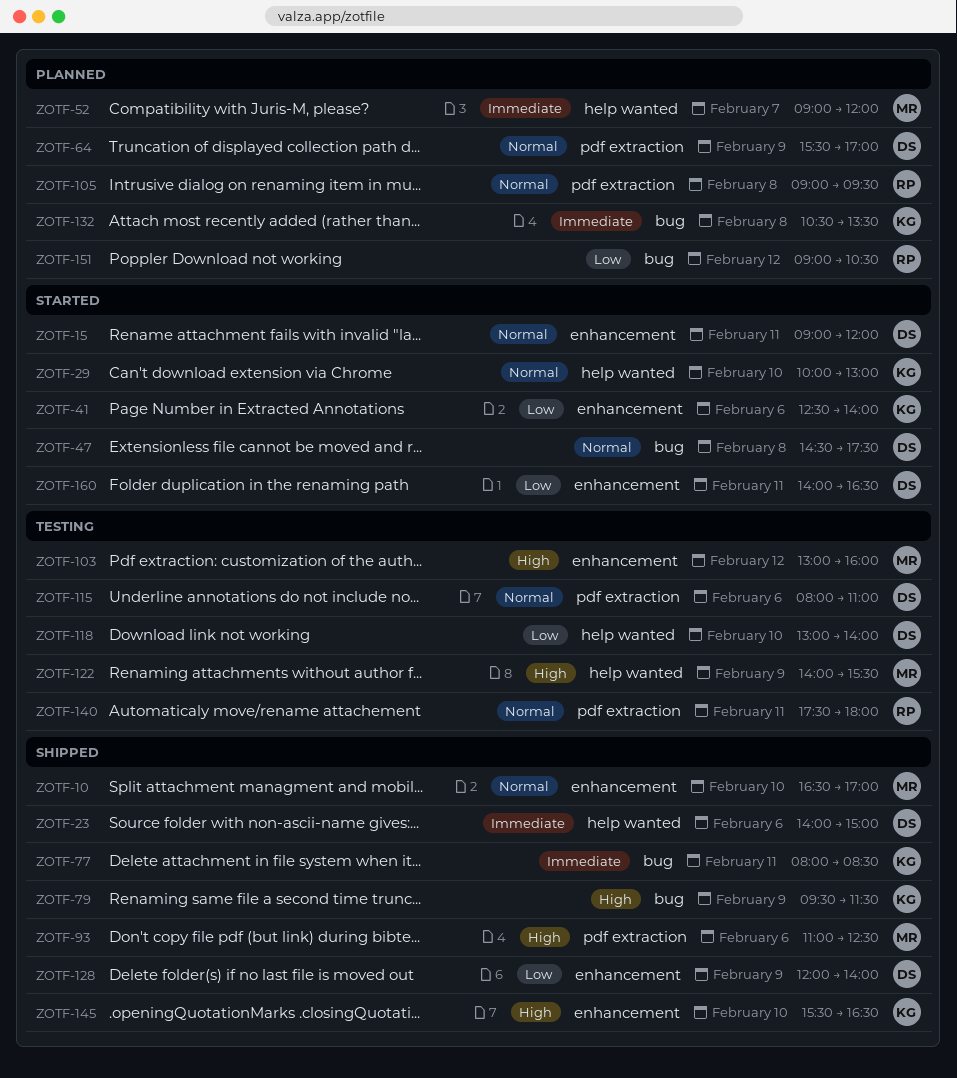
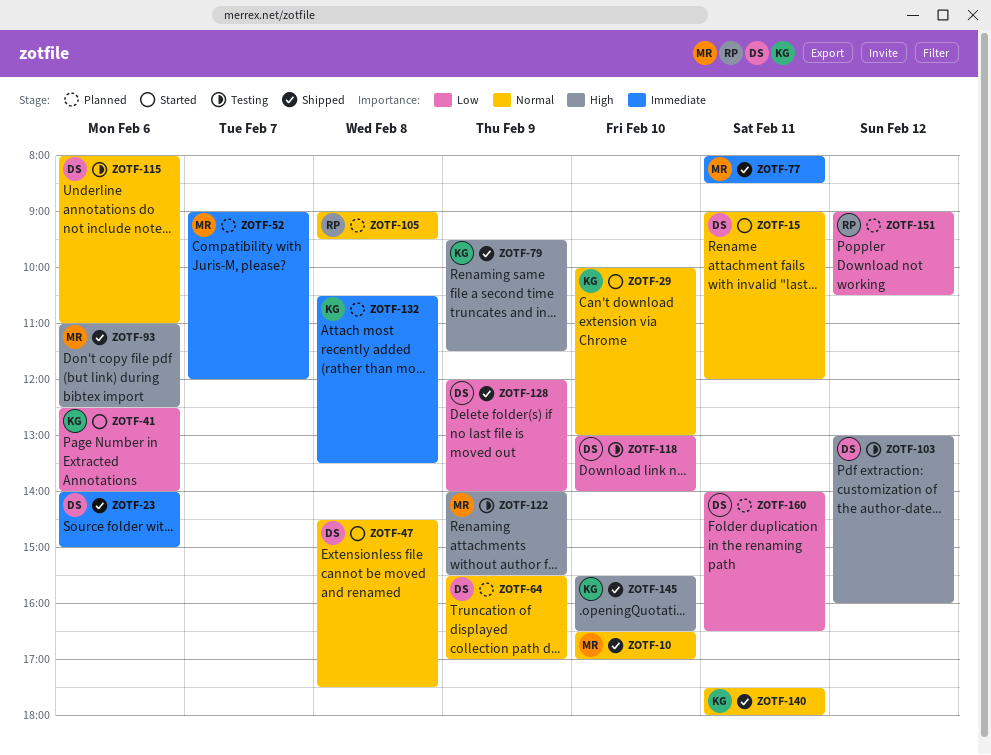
ZOTF-77, owner: KG -> MR
ZOTF-103, owner: MR -> DS
ZOTF-140, status: Testing -> Shipped
ZOTF-140, owner: RP -> KG
ZOTF-160, status: Started -> Planned

